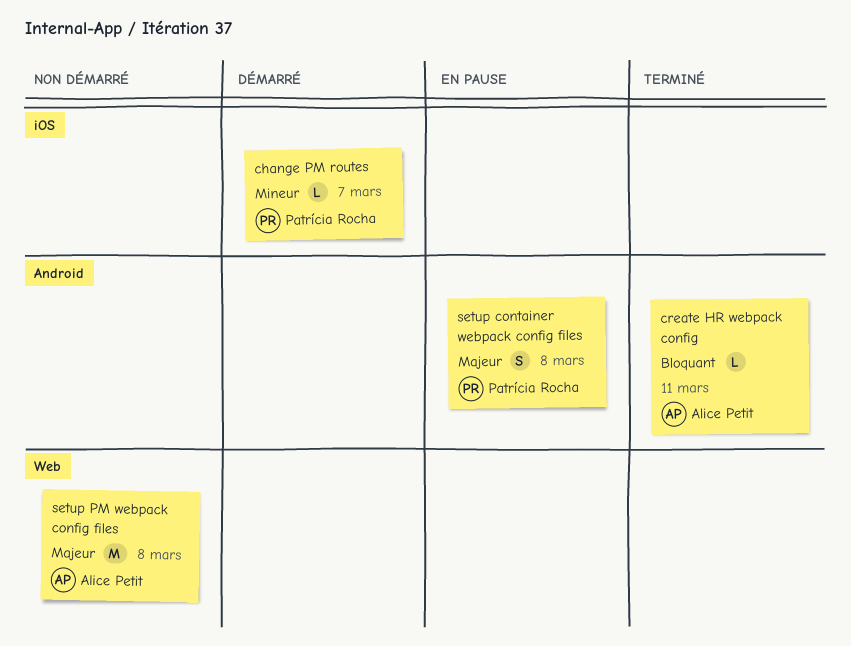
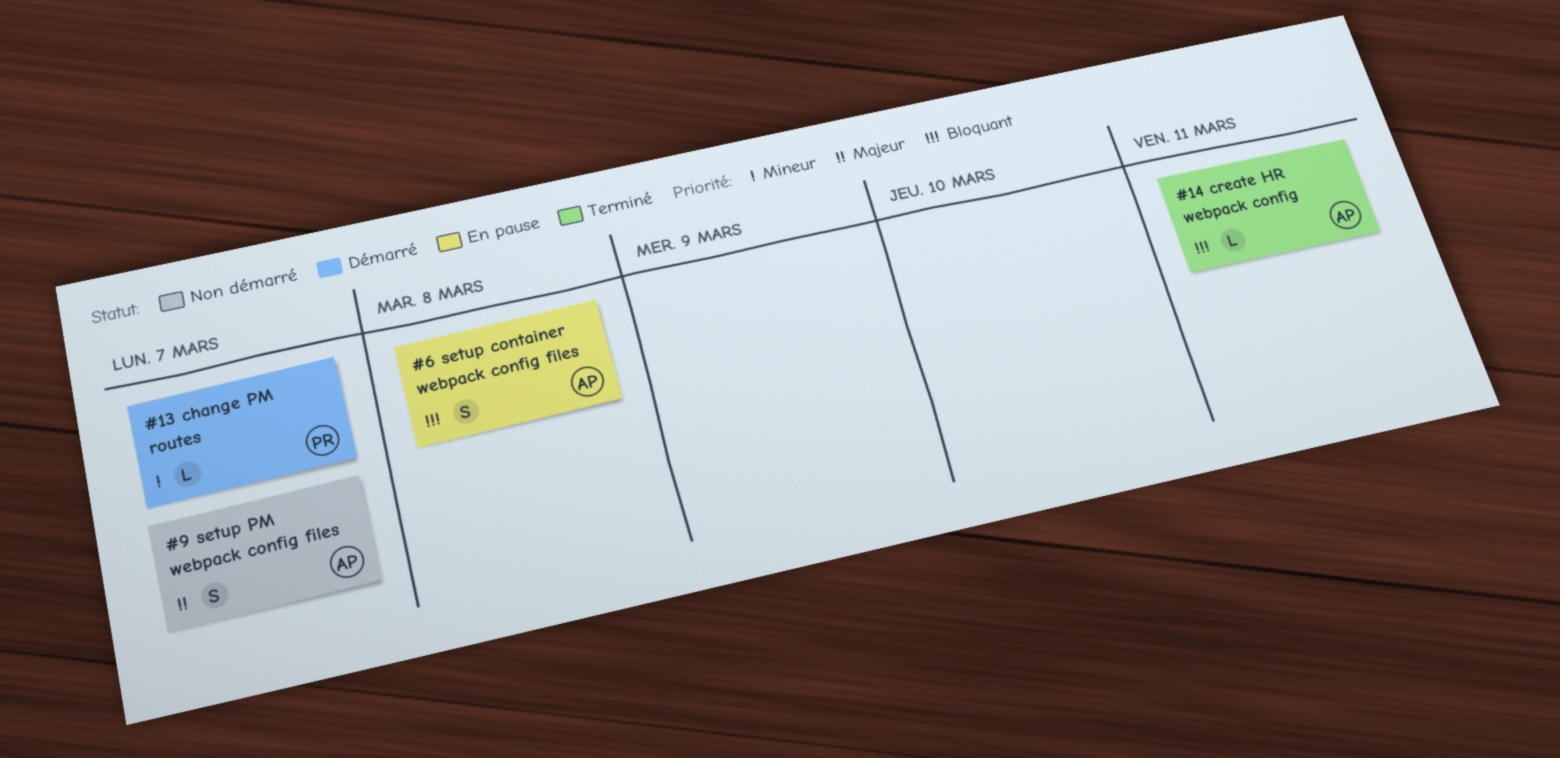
setup container webpack config files, owner: Patrícia Rocha -> Alice Petit
setup container webpack config files, priority: Majeur -> Bloquant
setup PM webpack config files, estimate: M -> S
setup PM webpack config files, due: Mar 8 -> Mar 7

